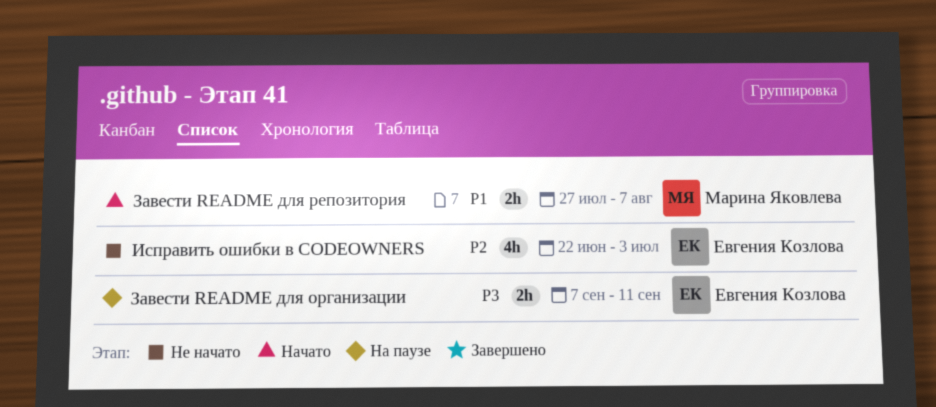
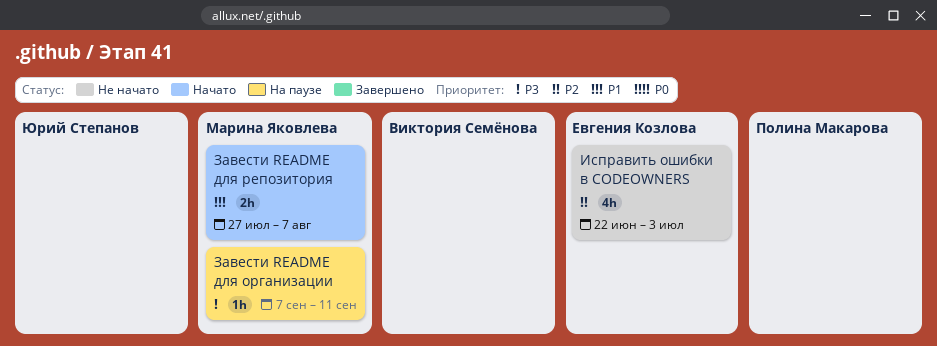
Завести README для организации, owner: Евгения Козлова -> Марина Яковлева
Завести README для организации, estimate: 2h -> 1h

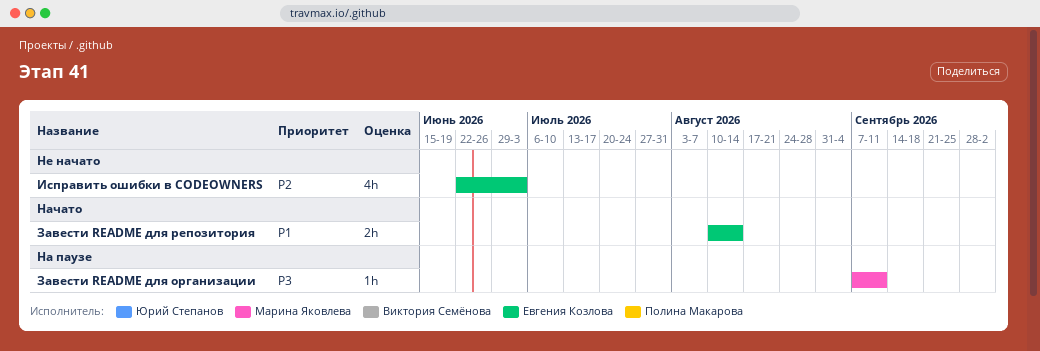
Завести README для репозитория, owner: Марина Яковлева -> Евгения Козлова
Завести README для репозитория, start: Jul 27 -> Aug 10
Завести README для репозитория, due: Aug 7 -> Aug 14

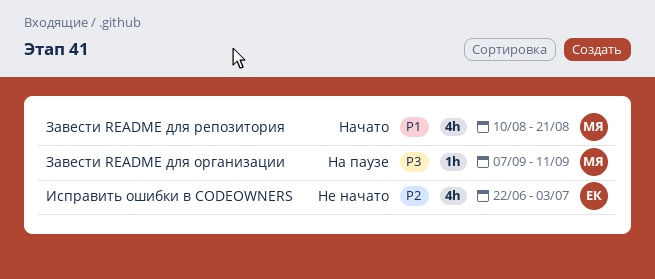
Завести README для репозитория, owner: Евгения Козлова -> Марина Яковлева
Завести README для репозитория, estimate: 2h -> 4h
Завести README для репозитория, due: Aug 14 -> Aug 21

